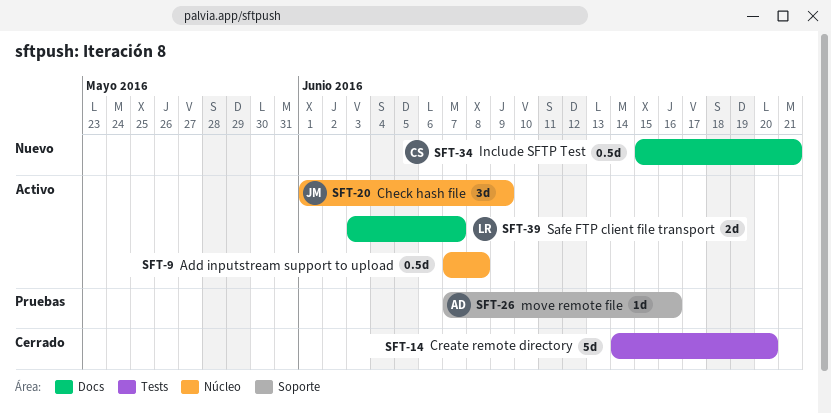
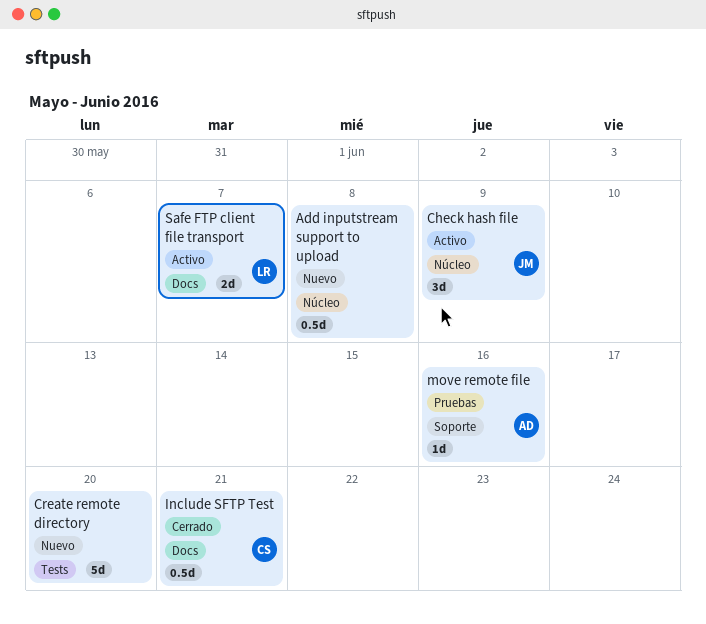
Add inputstream support to upload, status: Activo -> Nuevo
Create remote directory, status: Cerrado -> Nuevo
Include SFTP Test, status: Nuevo -> Cerrado

